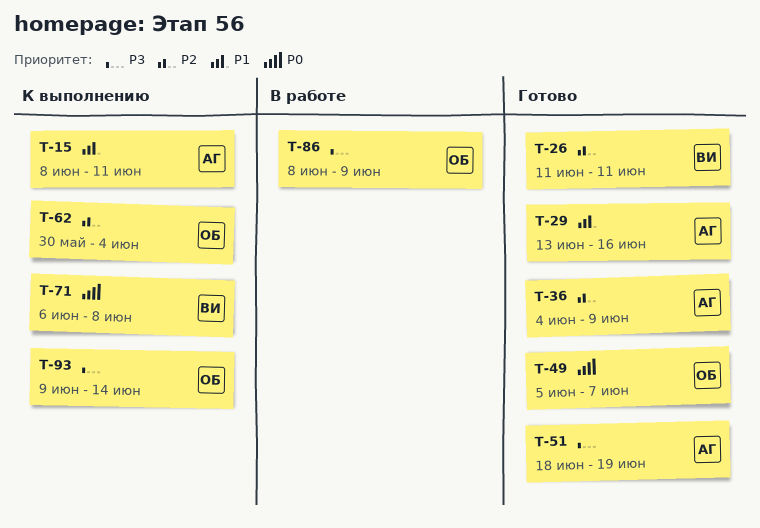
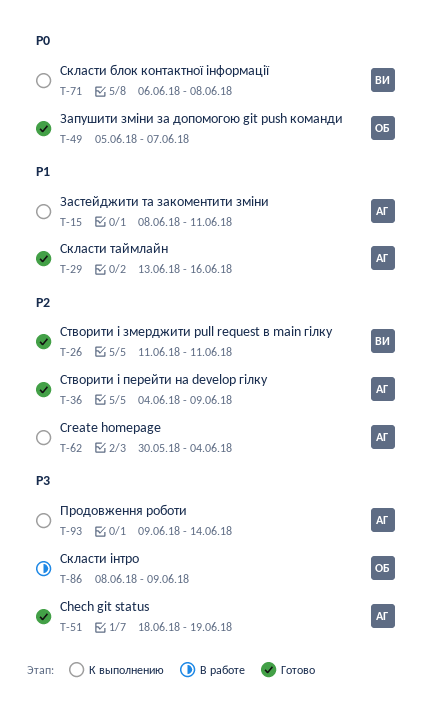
T-62, owner: ОБ -> АГ
T-93, owner: ОБ -> АГ

